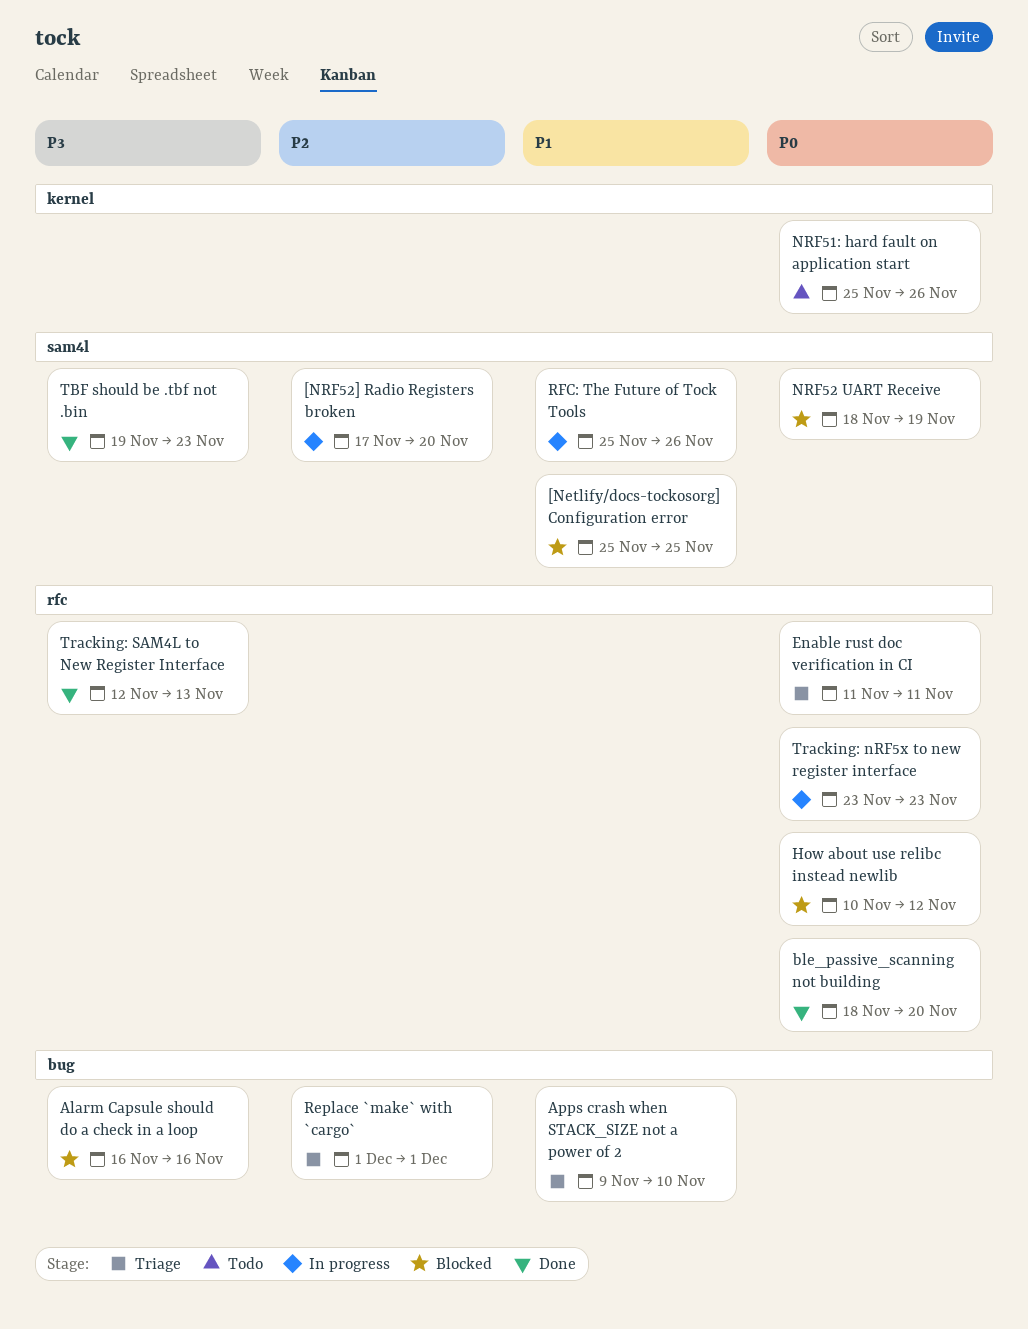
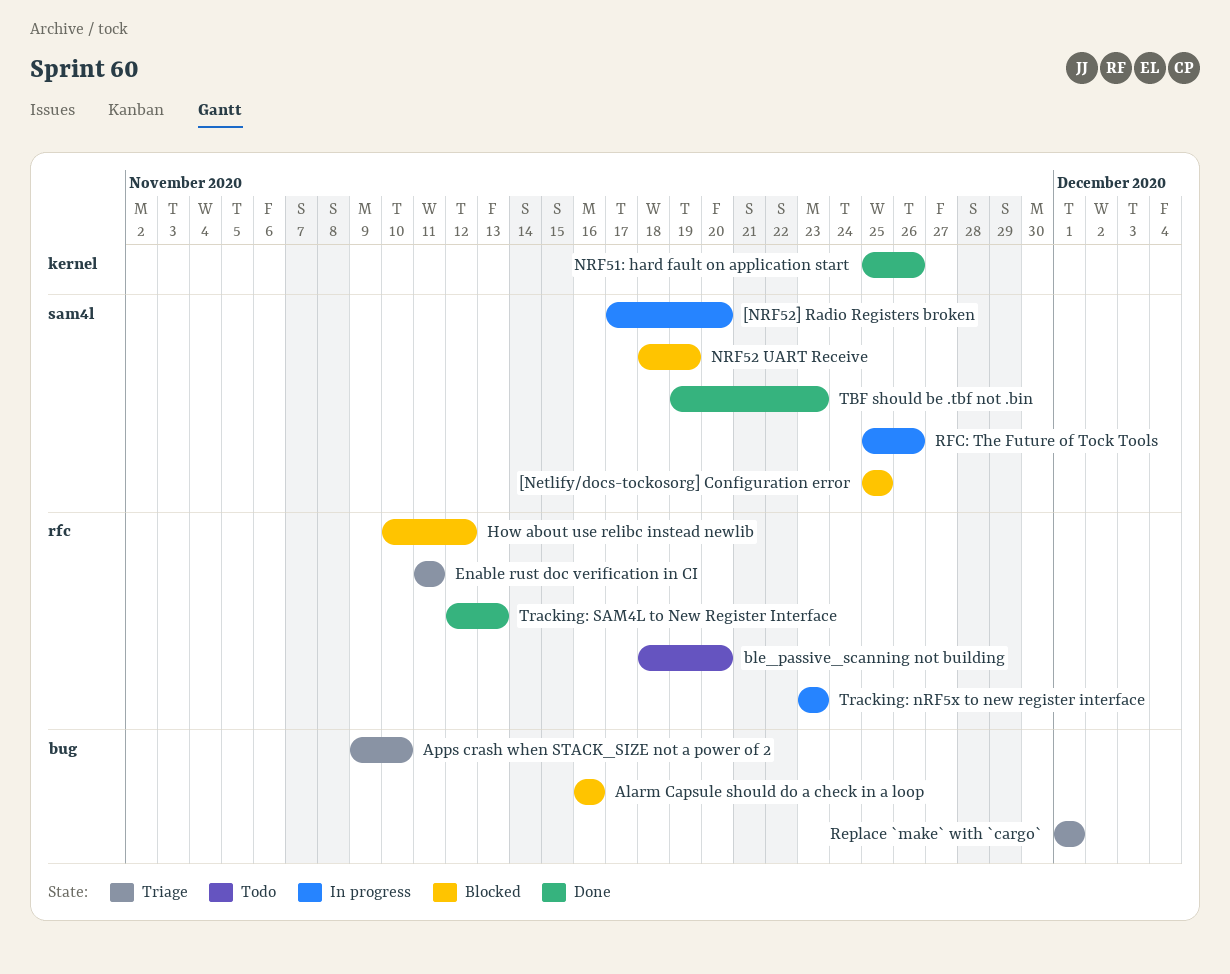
ble_passive_scanning not building, status: Done -> Todo
NRF51: hard fault on application start, status: Todo -> Done

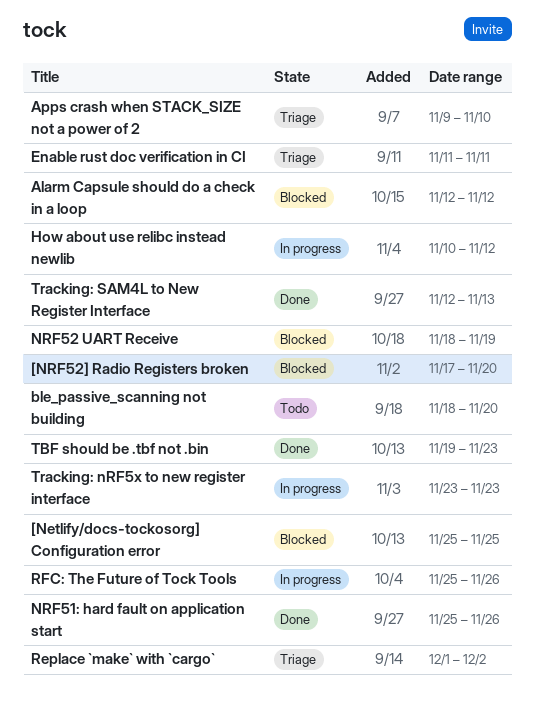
[NRF52] Radio Registers broken, status: In progress -> Blocked
Alarm Capsule should do a check in a loop, start: Nov 16 -> Nov 12
Alarm Capsule should do a check in a loop, due: Nov 16 -> Nov 12
How about use relibc instead newlib, status: Blocked -> In progress
Replace `make` with `cargo`, due: Dec 1 -> Dec 2

